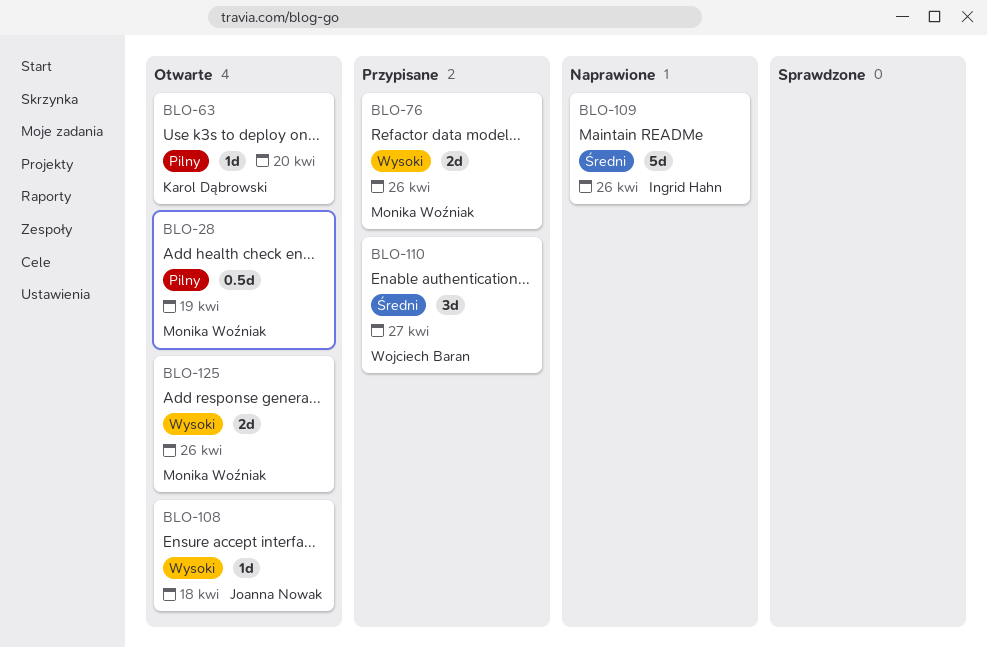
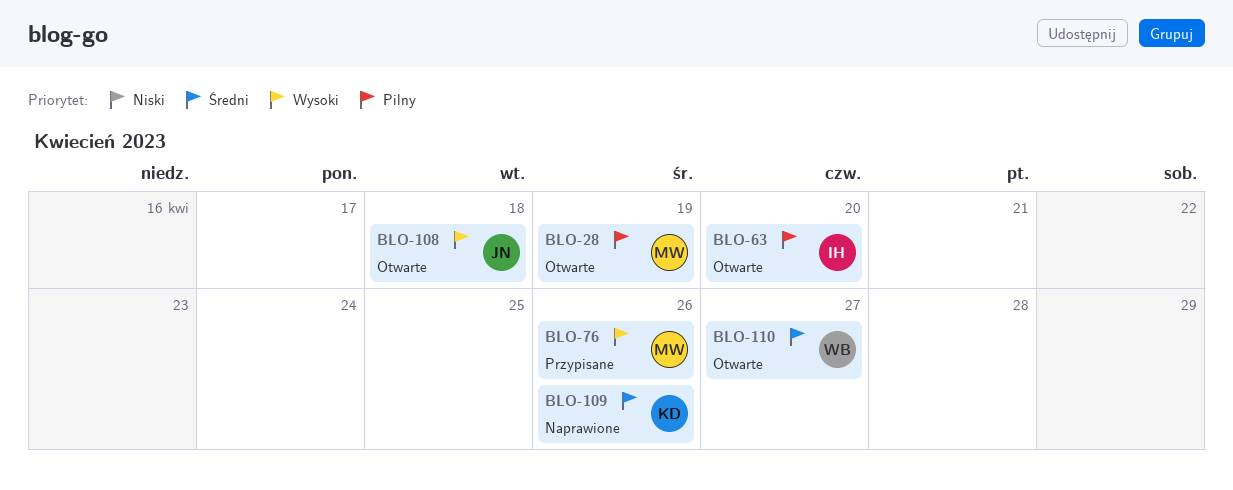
BLO-63, owner: Karol Dąbrowski -> Ingrid Hahn
BLO-109, owner: Ingrid Hahn -> Karol Dąbrowski
BLO-110, status: Przypisane -> Otwarte
BLO-125: present -> none

